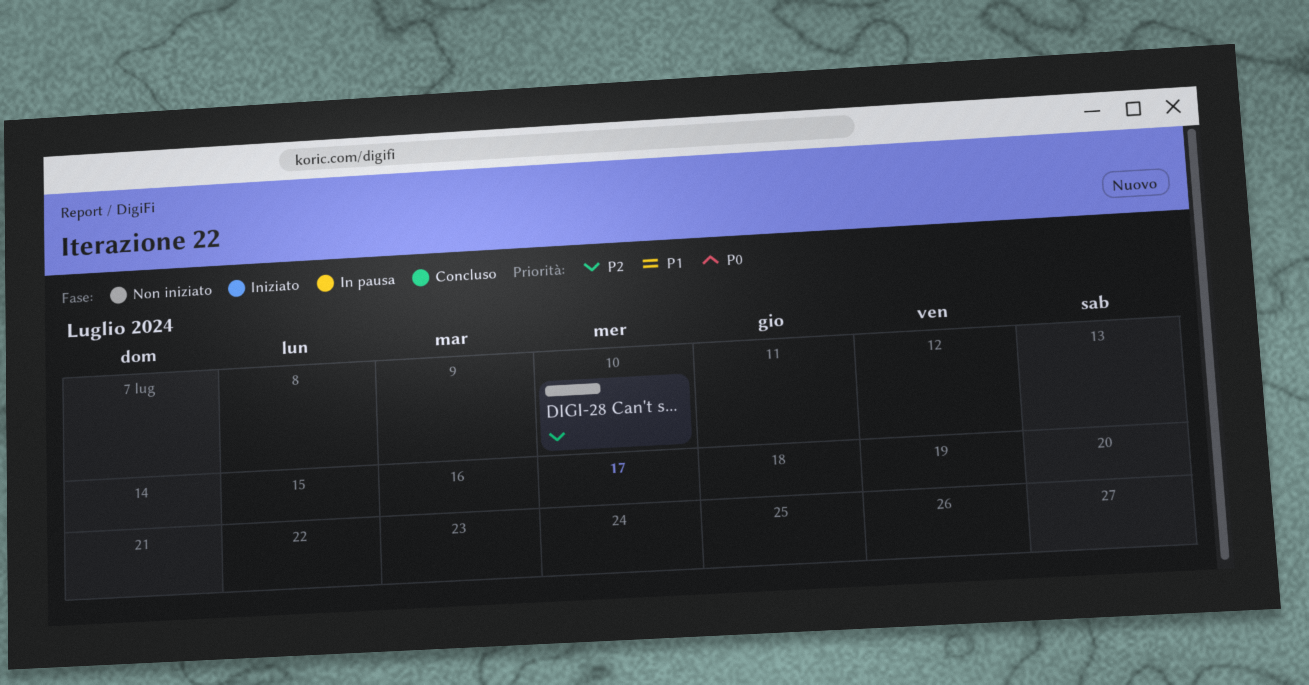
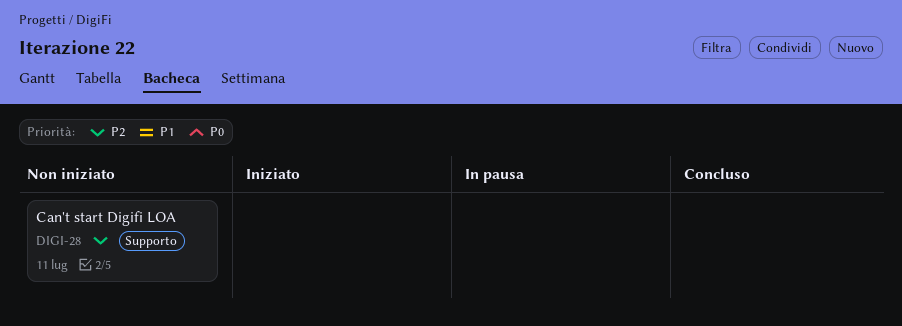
DIGI-28, due: Jul 10 -> Jul 11

